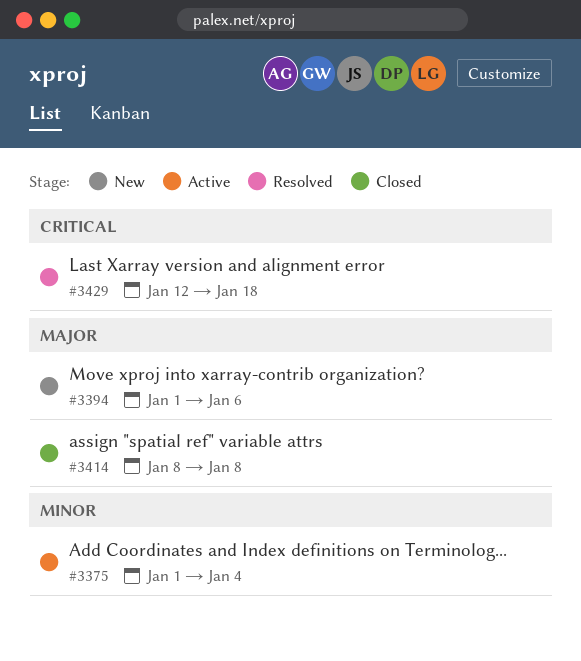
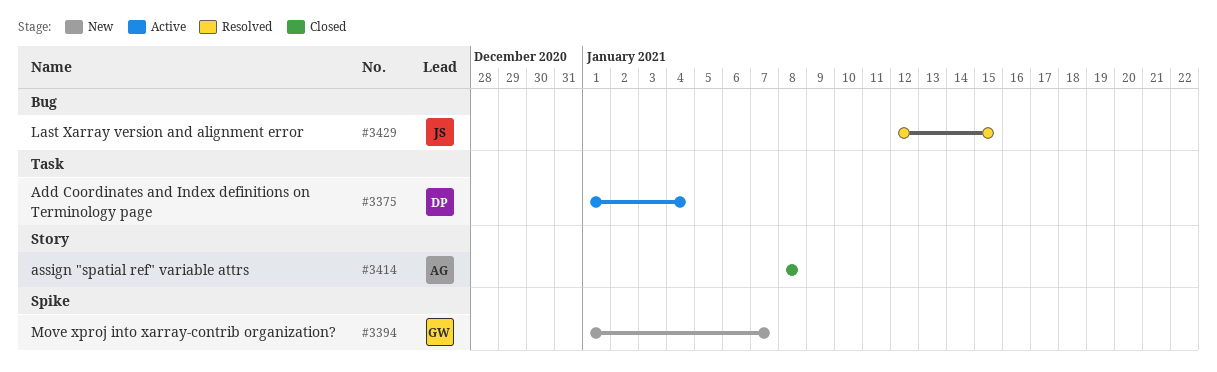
#3394, due: Jan 6 -> Jan 7
#3429, due: Jan 18 -> Jan 15

